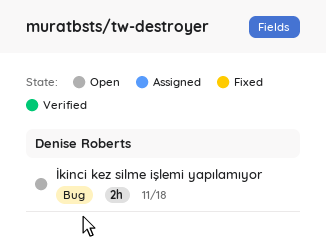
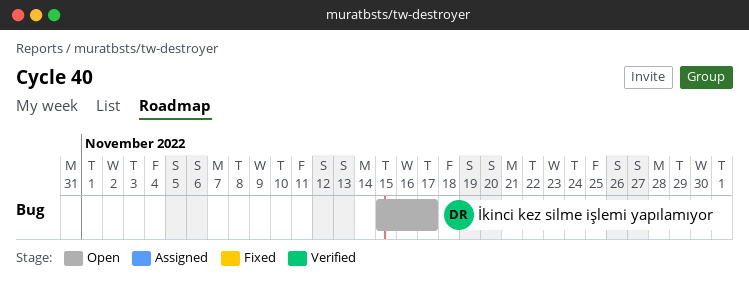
İkinci kez silme işlemi yapılamıyor, due: Nov 18 -> Nov 17

